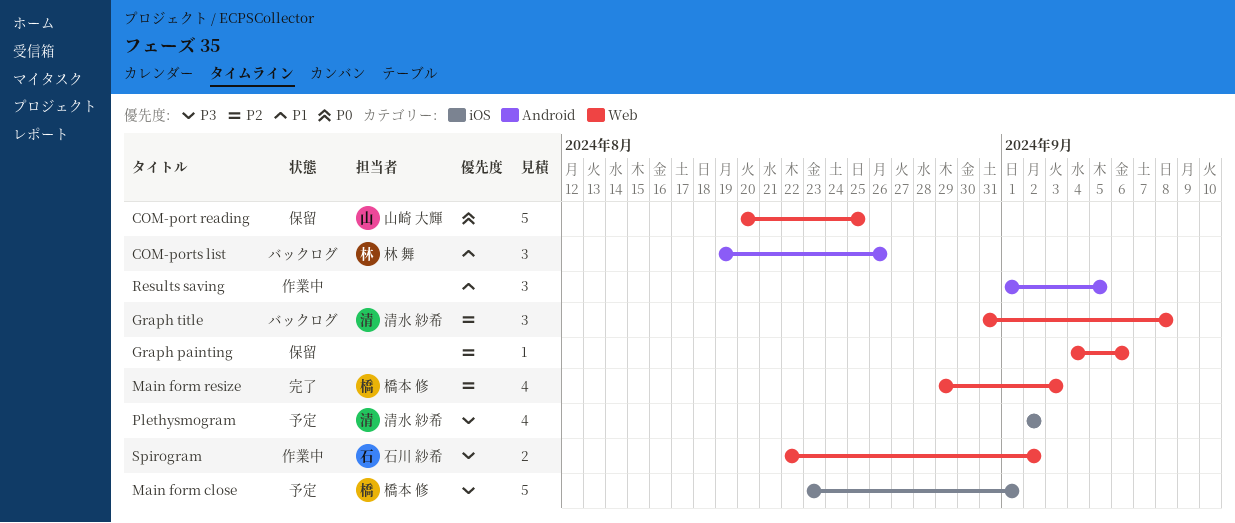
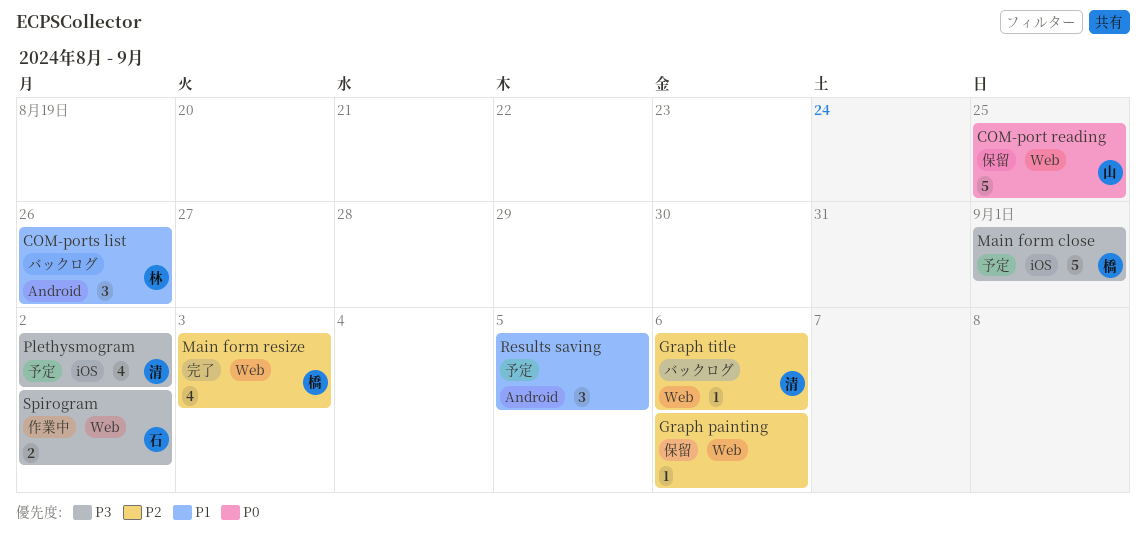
Graph title, estimate: 3 -> 1
Graph title, due: Sep 8 -> Sep 6
Results saving, status: 作業中 -> 予定

